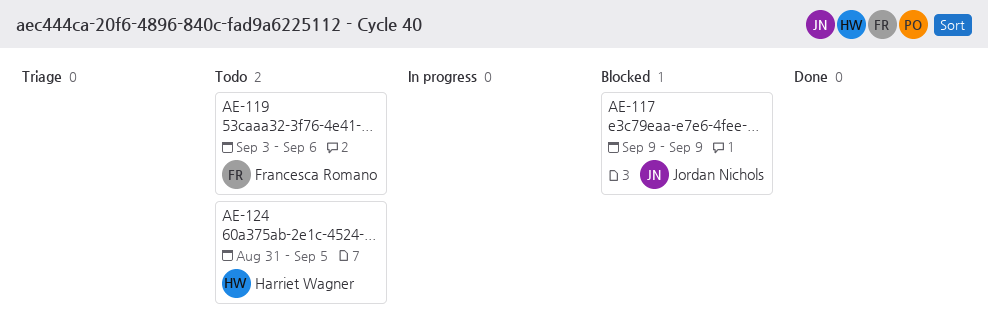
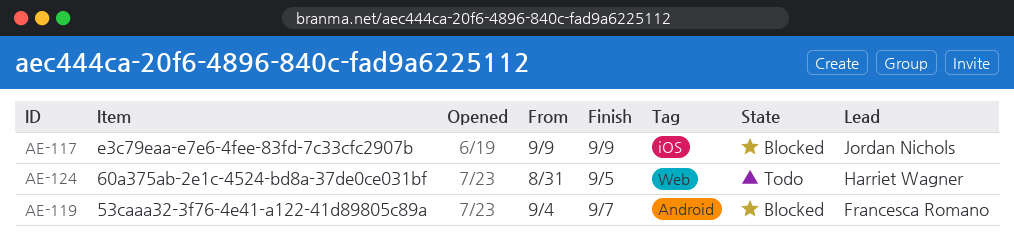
AE-119, status: Todo -> Blocked
AE-119, start: Sep 3 -> Sep 4
AE-119, due: Sep 6 -> Sep 7

